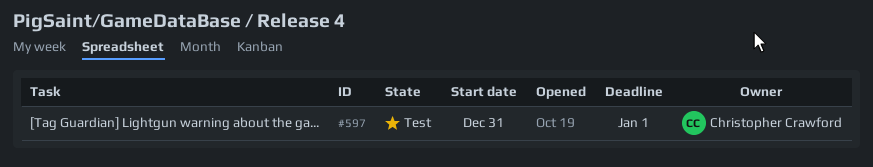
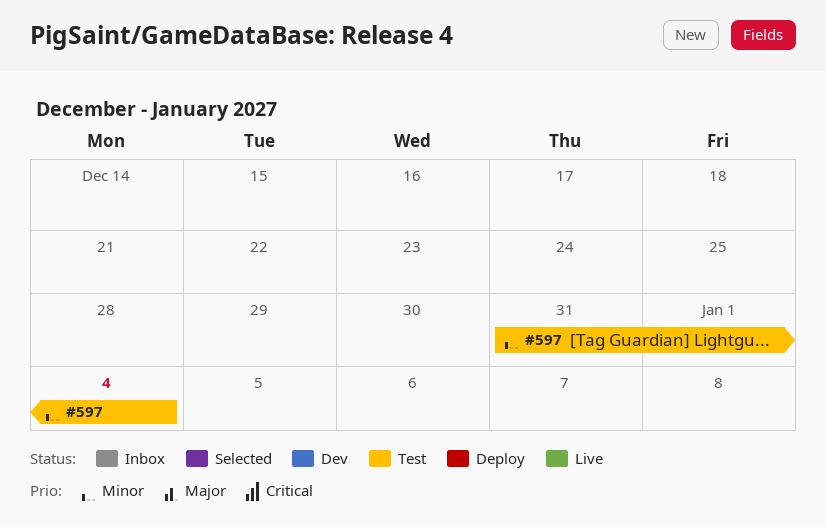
#597, due: Jan 1 -> Jan 4

